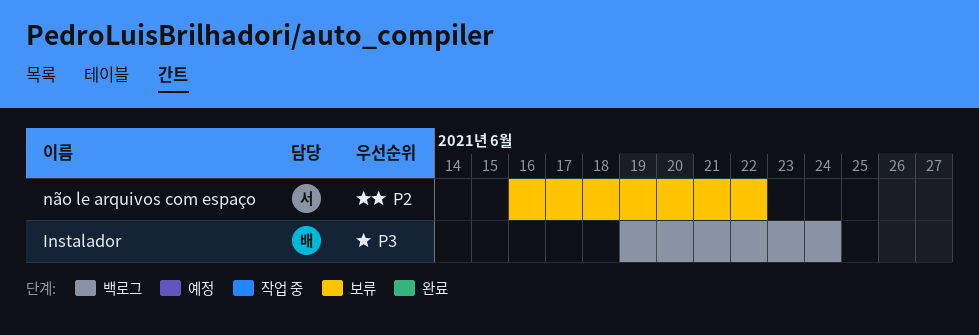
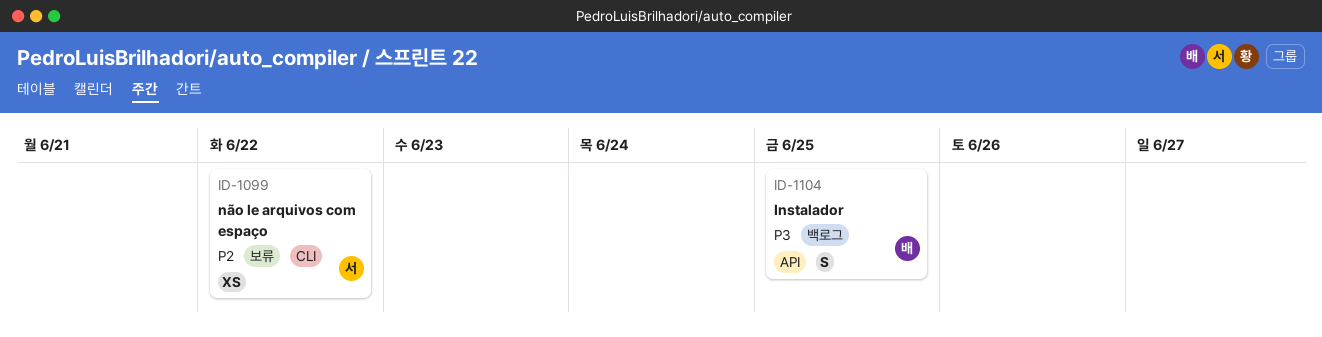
Instalador, due: Jun 24 -> Jun 25

